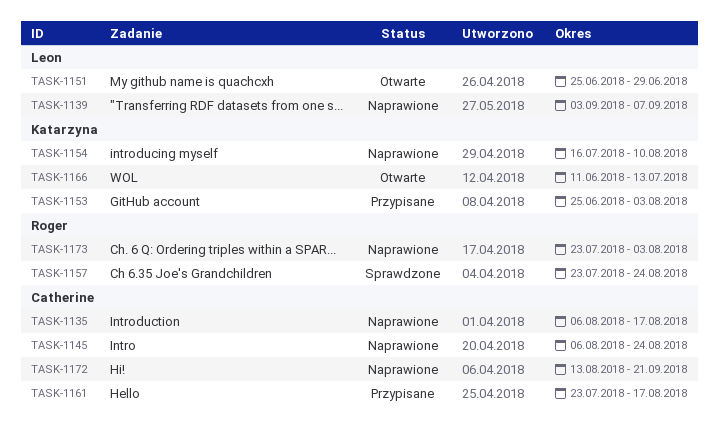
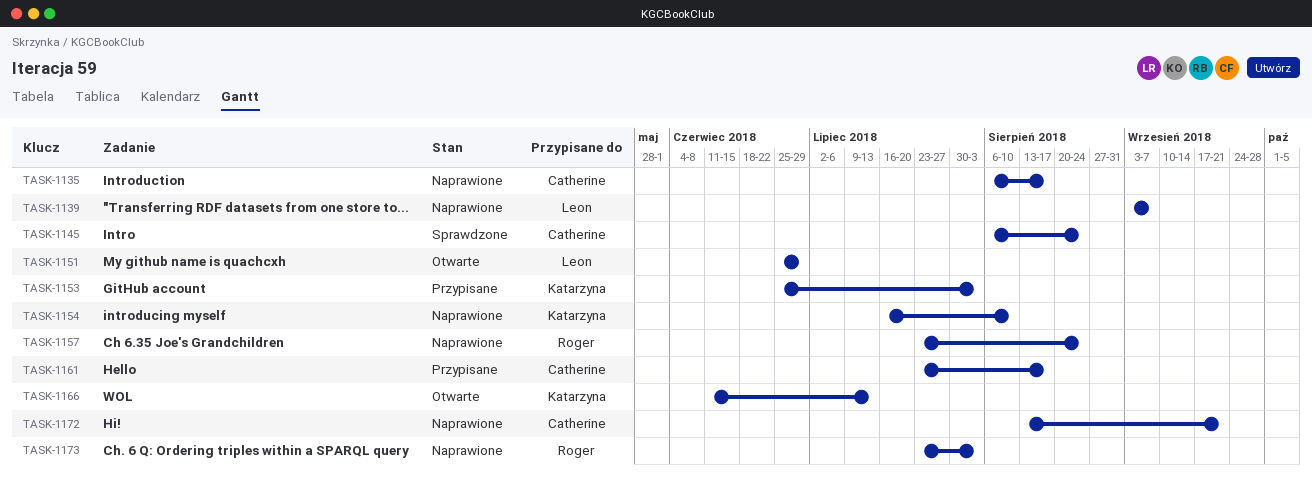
TASK-1145, status: Naprawione -> Sprawdzone
TASK-1157, status: Sprawdzone -> Naprawione

